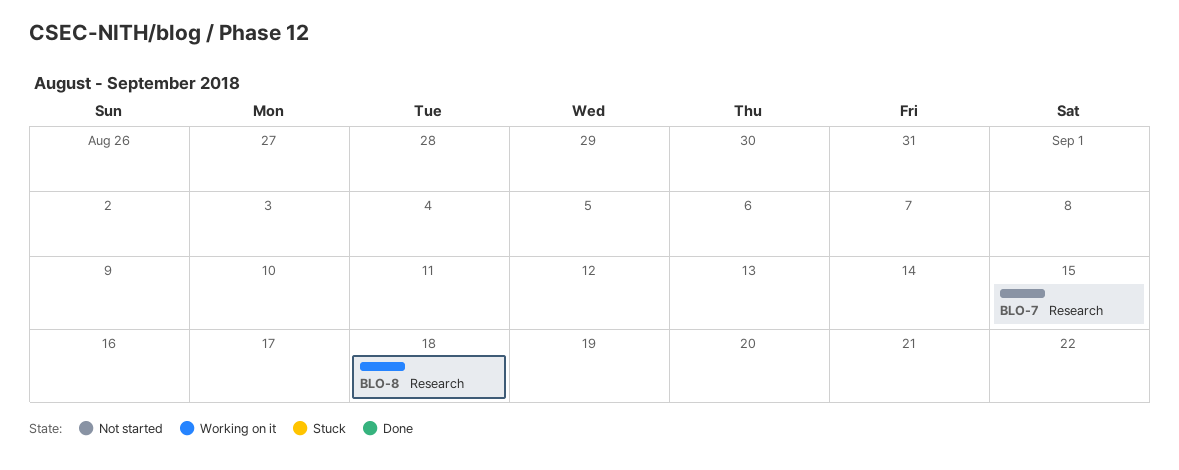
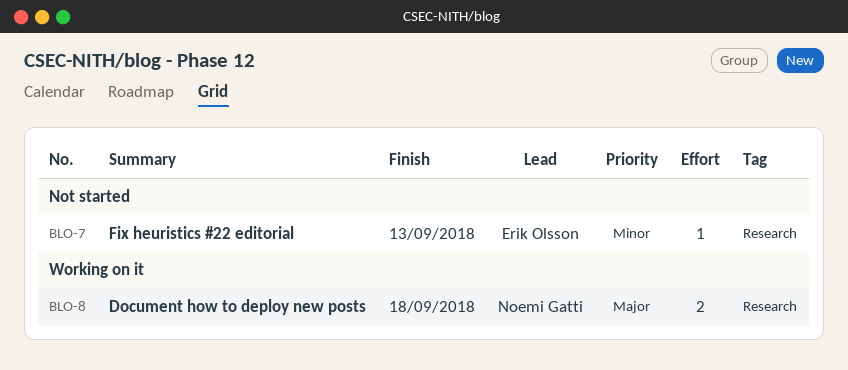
BLO-7, due: Sep 15 -> Sep 13

